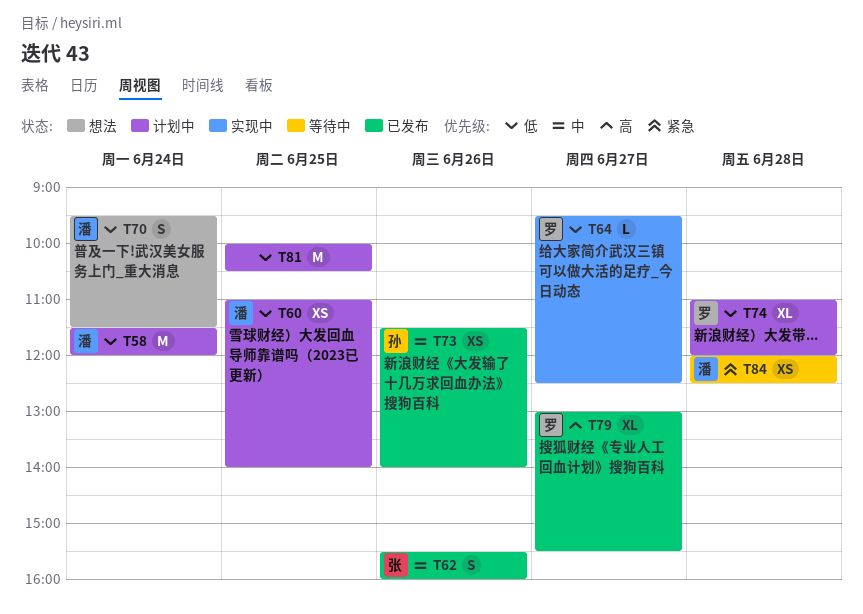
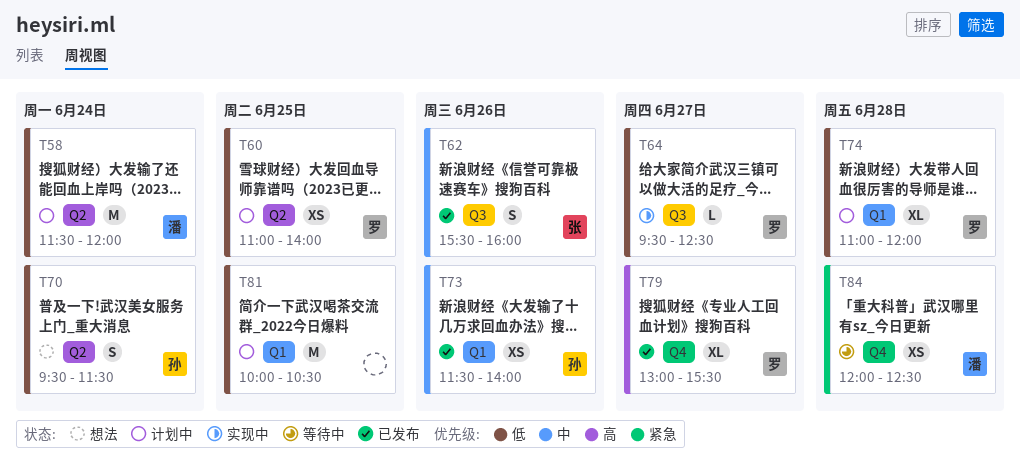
T60, owner: 潘 -> 罗
T70, owner: 潘 -> 孙

